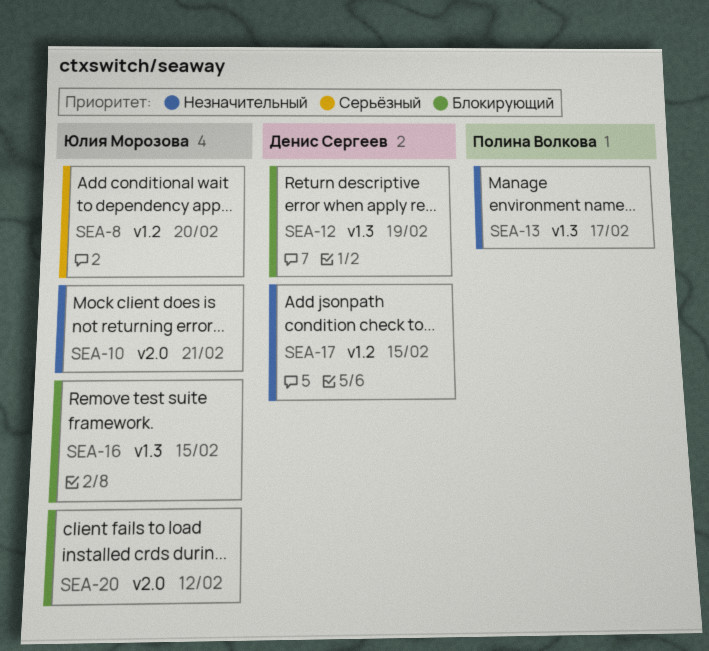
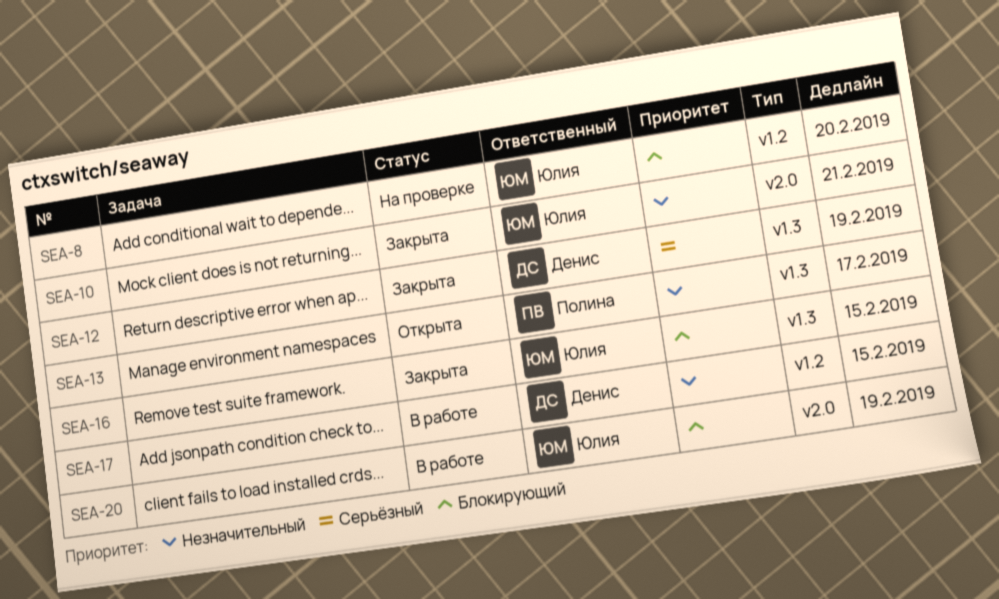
SEA-8, priority: Серьёзный -> Блокирующий
SEA-12, priority: Блокирующий -> Серьёзный
SEA-20, due: Feb 12 -> Feb 19

